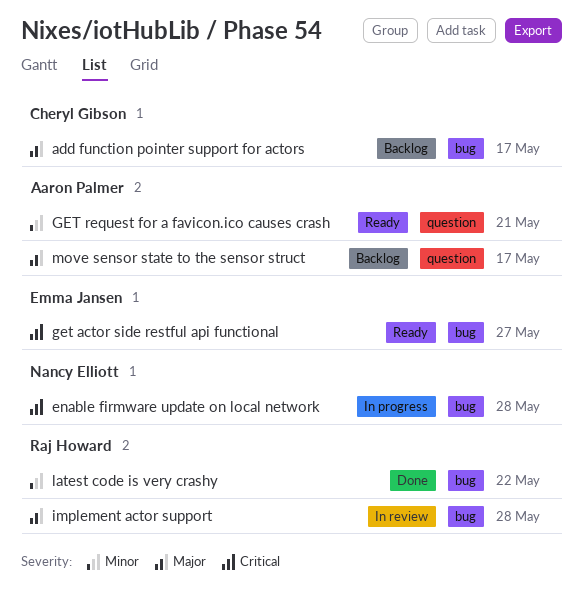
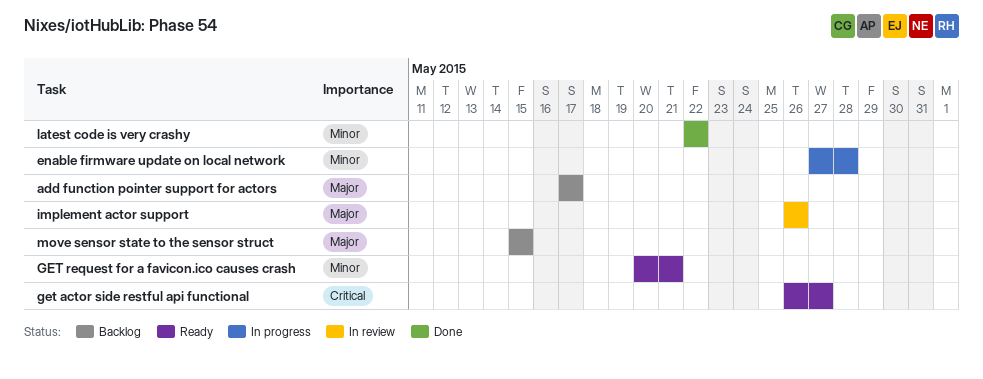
enable firmware update on local network, priority: Critical -> Minor
implement actor support, due: May 28 -> May 26
move sensor state to the sensor struct, due: May 17 -> May 15

